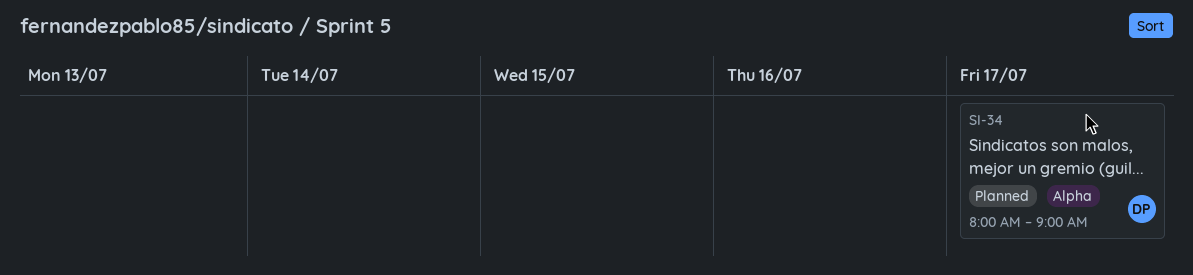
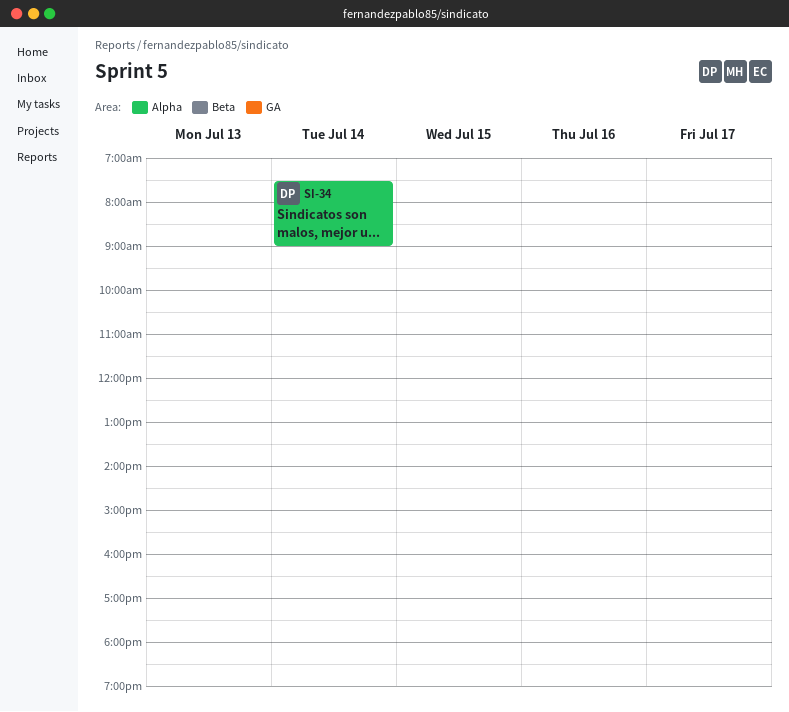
SI-34, day: Jul 17 -> Jul 14
SI-34, begins: 08:00 -> 07:30

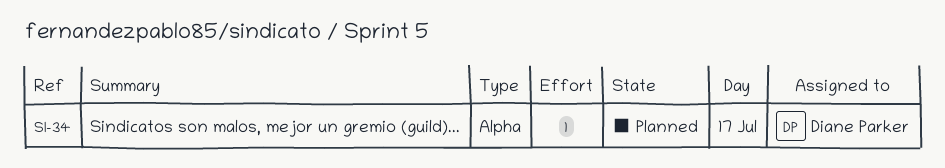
SI-34, day: Jul 14 -> Jul 17

